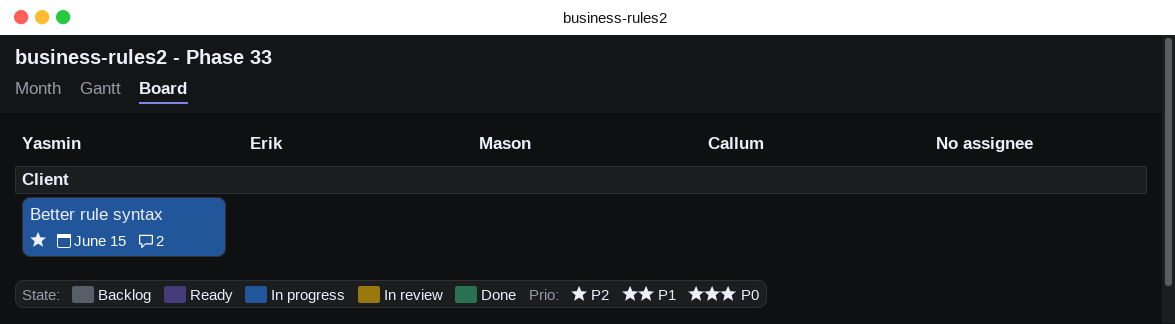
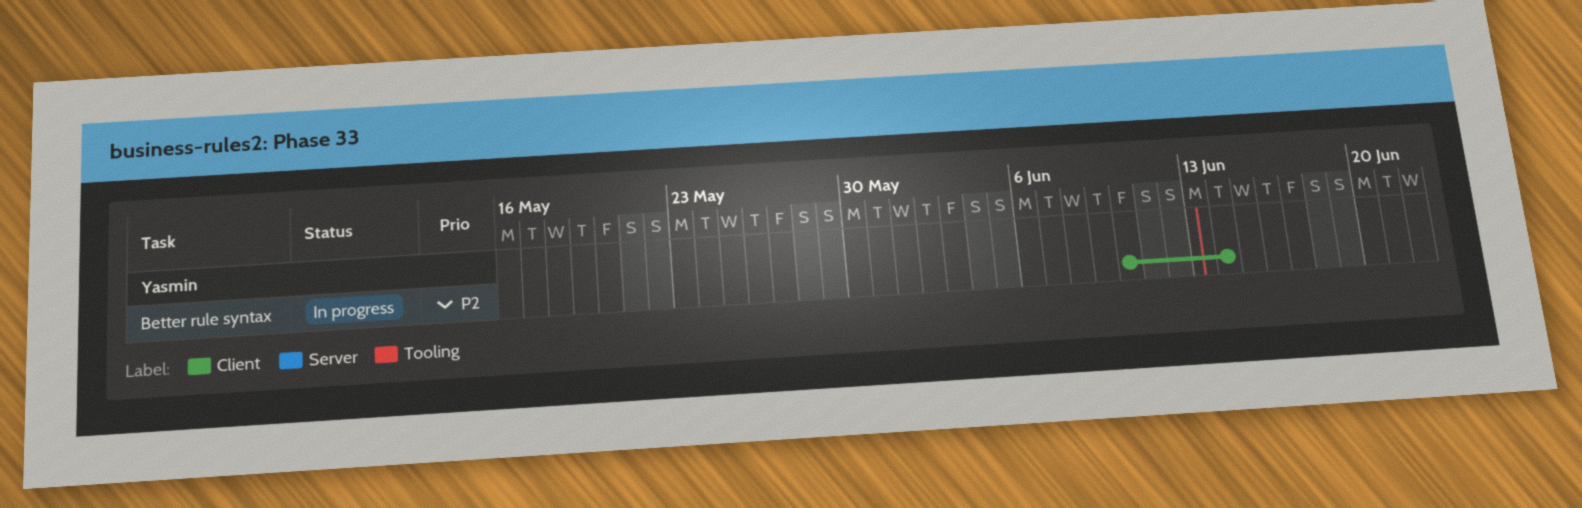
Better rule syntax, due: Jun 15 -> Jun 14

